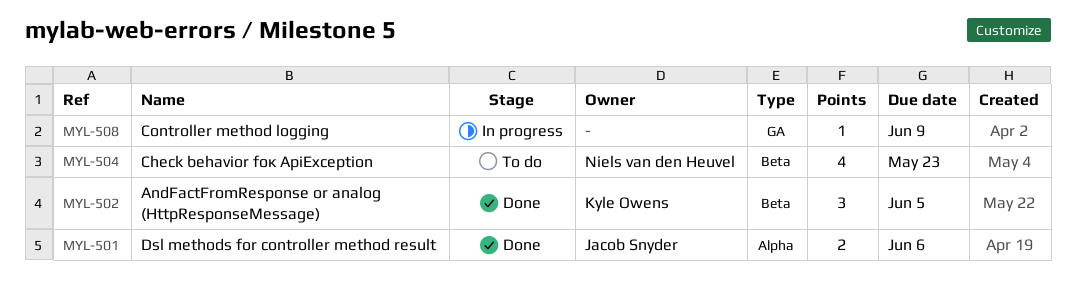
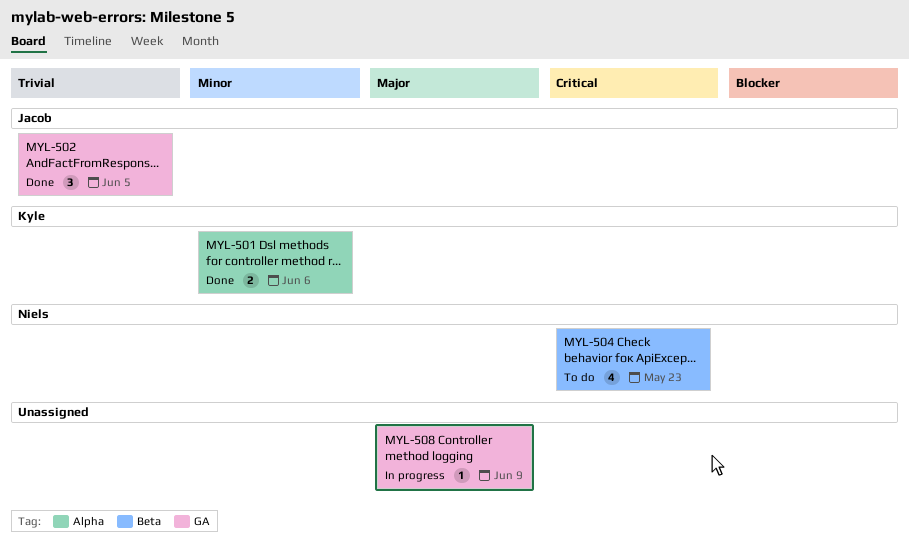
MYL-501, owner: Jacob Snyder -> Kyle Owens
MYL-502, owner: Kyle Owens -> Jacob Snyder
MYL-502, label: Beta -> GA

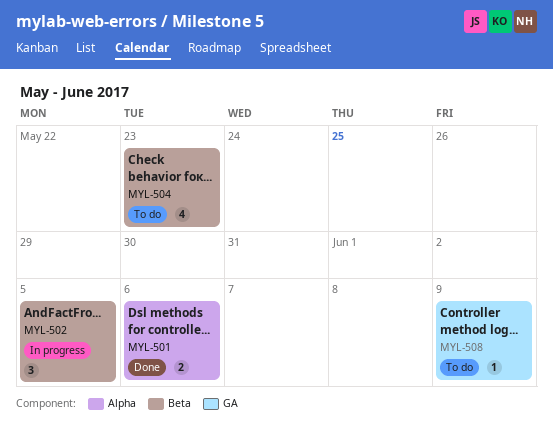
MYL-502, status: Done -> In progress
MYL-502, label: GA -> Beta
MYL-508, status: In progress -> To do

